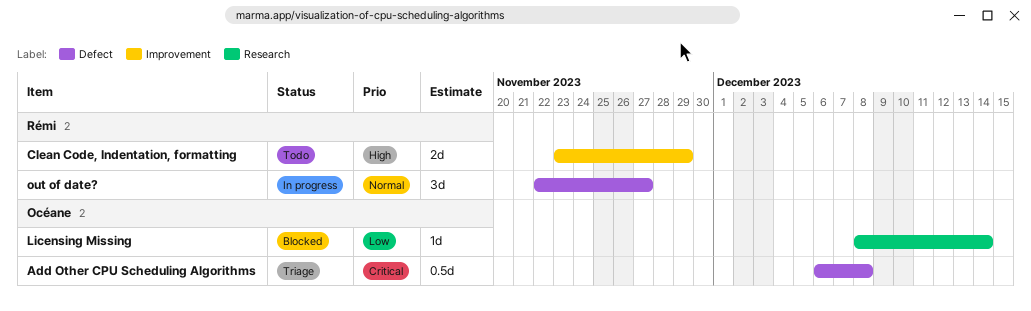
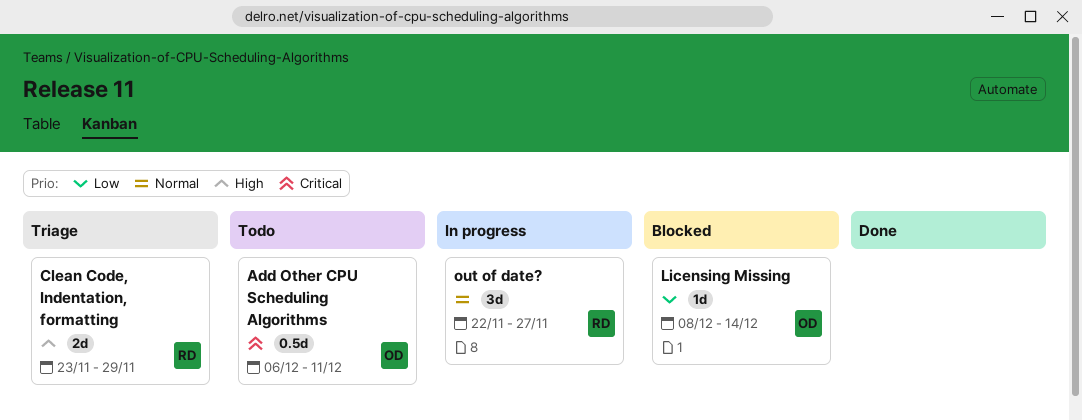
Add Other CPU Scheduling Algorithms, status: Triage -> Todo
Add Other CPU Scheduling Algorithms, due: Dec 8 -> Dec 11
Clean Code, Indentation, formatting, status: Todo -> Triage

